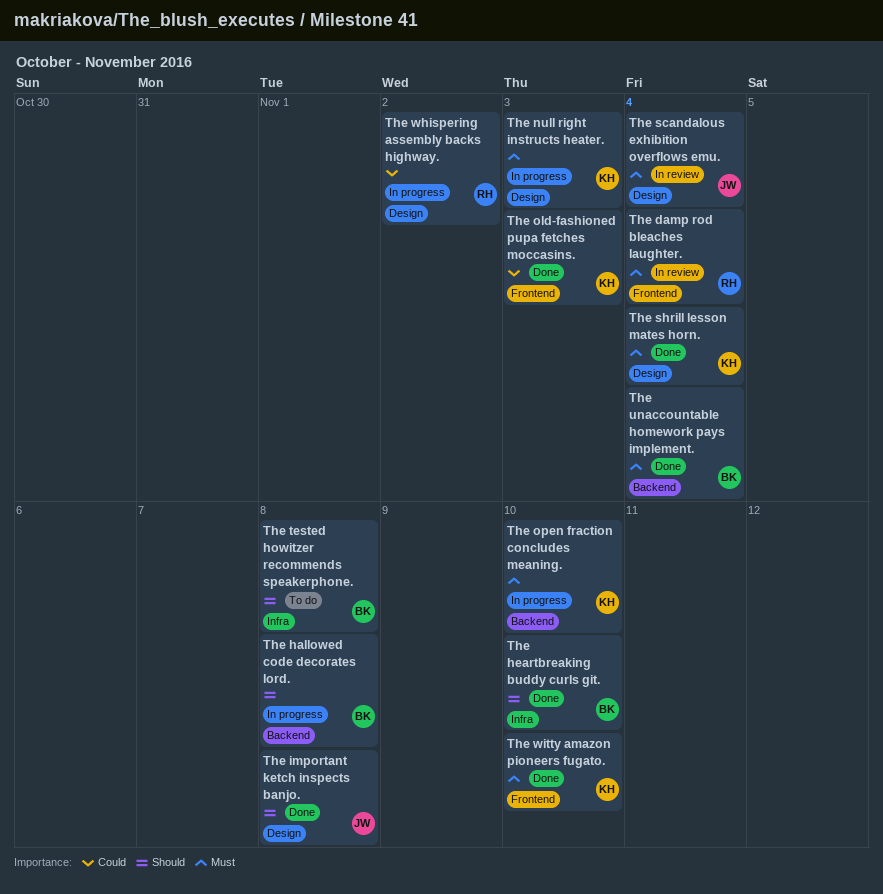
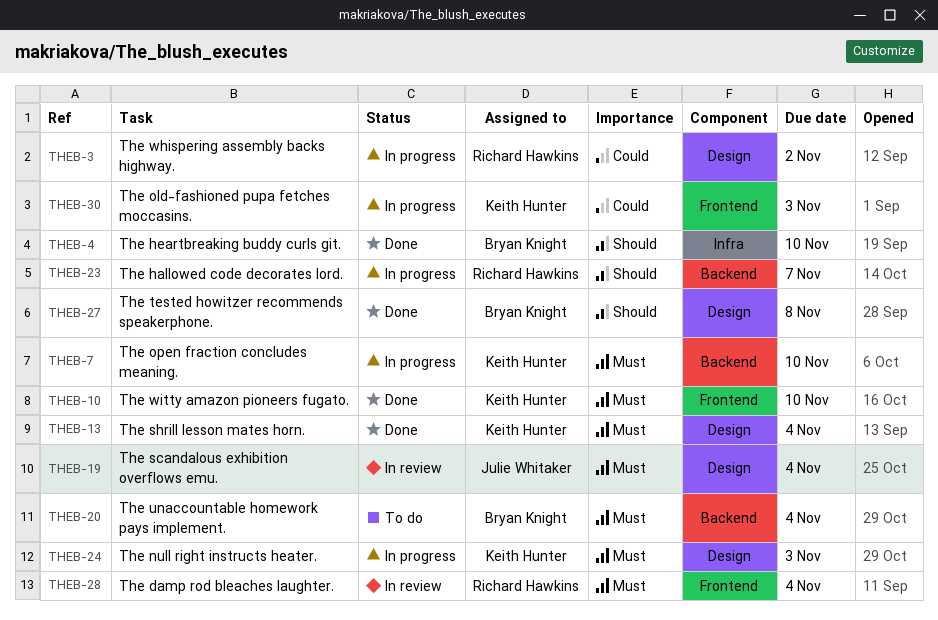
The hallowed code decorates lord., owner: Bryan Knight -> Richard Hawkins
The hallowed code decorates lord., due: Nov 8 -> Nov 7
The important ketch inspects banjo.: present -> none
The old-fashioned pupa fetches moccasins., status: Done -> In progress
The tested howitzer recommends speakerphone., status: To do -> Done
The tested howitzer recommends speakerphone., label: Infra -> Design
The unaccountable homework pays implement., status: Done -> To do

